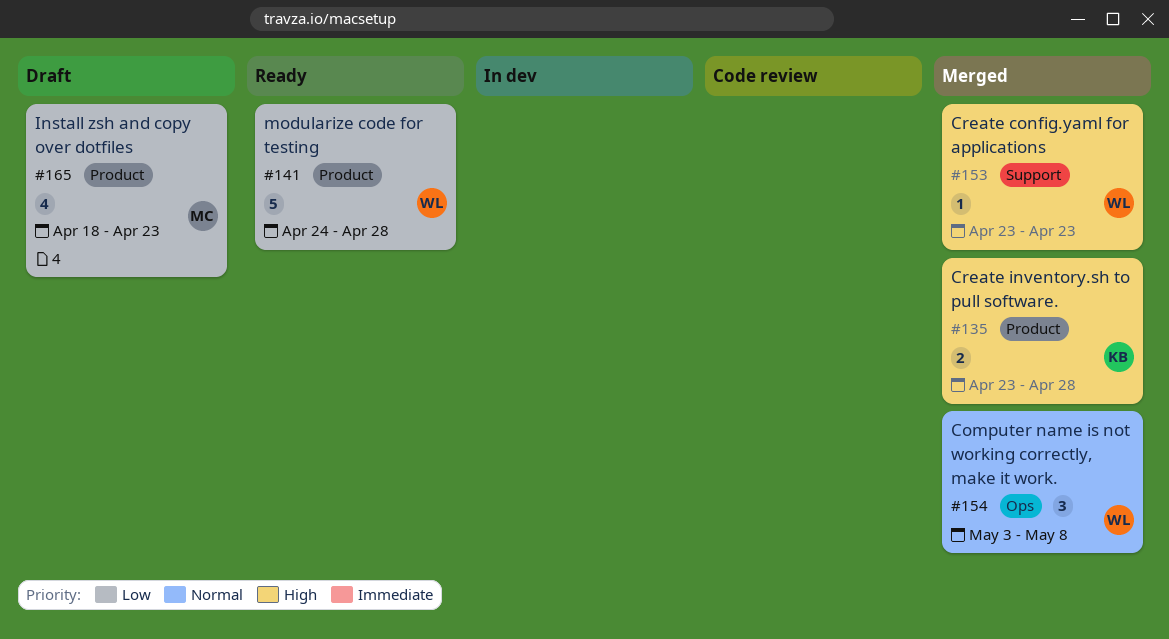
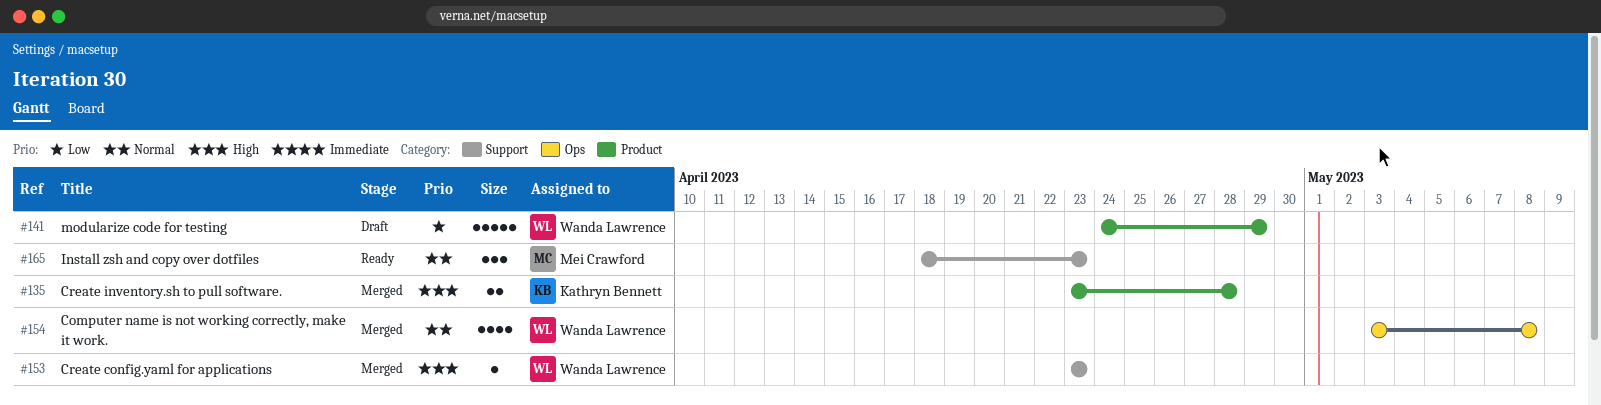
#141, status: Ready -> Draft
#141, due: Apr 28 -> Apr 29
#154, estimate: 3 -> 4
#165, status: Draft -> Ready
#165, priority: Low -> Normal
#165, label: Product -> Support
#165, estimate: 4 -> 3

